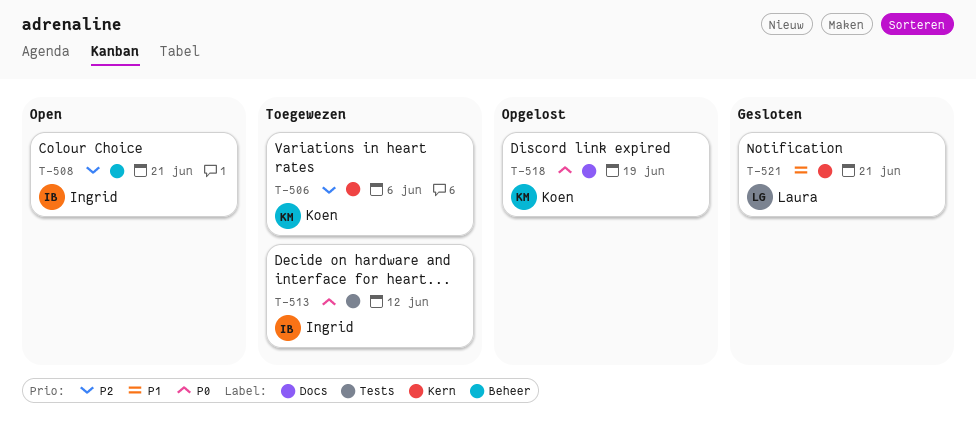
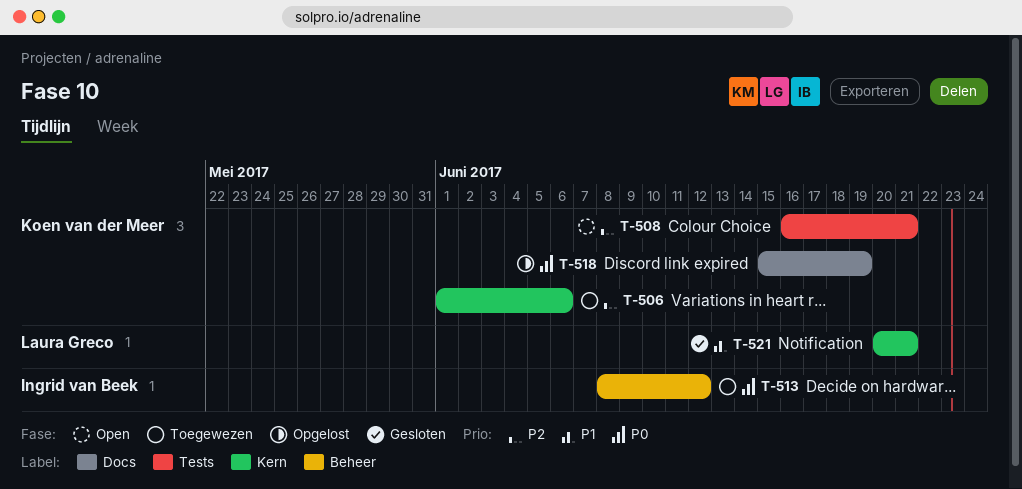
T-508, owner: Ingrid van Beek -> Koen van der Meer
T-508, label: Beheer -> Tests
T-513, label: Tests -> Beheer

